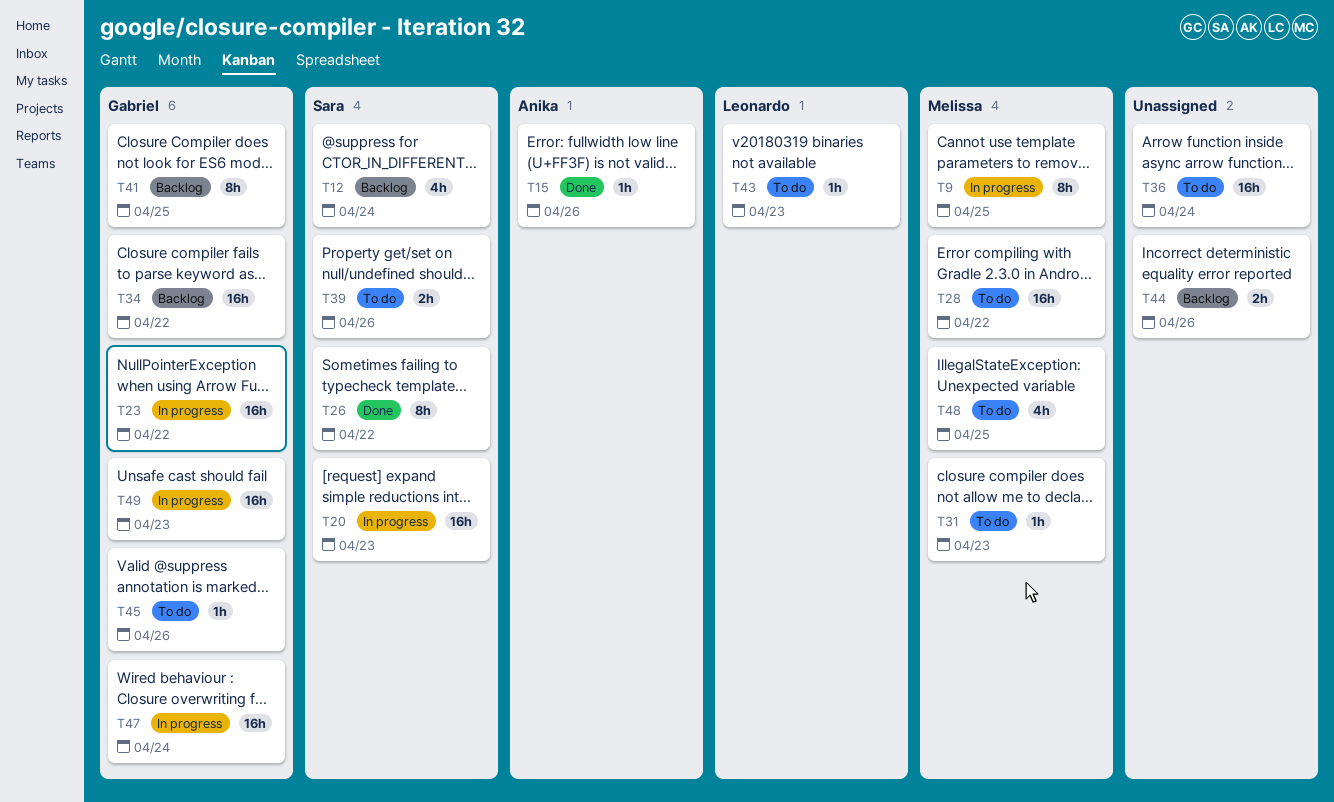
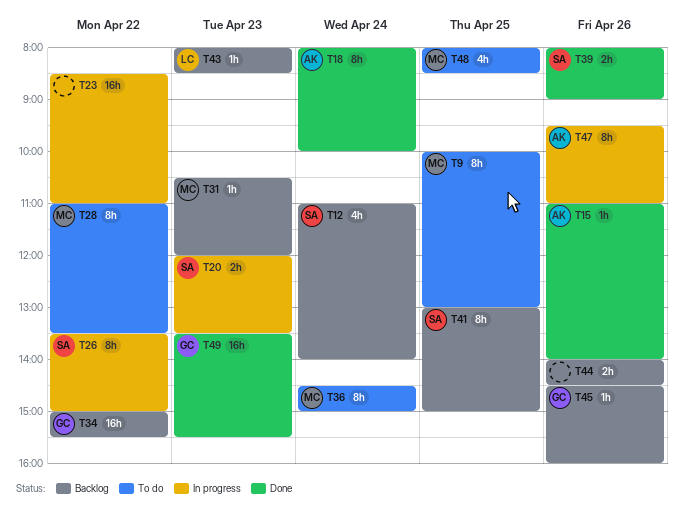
T9, status: In progress -> To do
T18: none -> present
T20, estimate: 16h -> 2h
T23, owner: Gabriel -> none
T26, status: Done -> In progress
T28, estimate: 16h -> 8h
T31, status: To do -> Backlog
T36, owner: none -> Melissa
T36, estimate: 16h -> 8h
T39, status: To do -> Done
T41, owner: Gabriel -> Sara
T43, status: To do -> Backlog
T45, status: To do -> Backlog
T47, owner: Gabriel -> Anika
T47, estimate: 16h -> 8h
T47, day: Apr 24 -> Apr 26
T49, status: In progress -> Done

